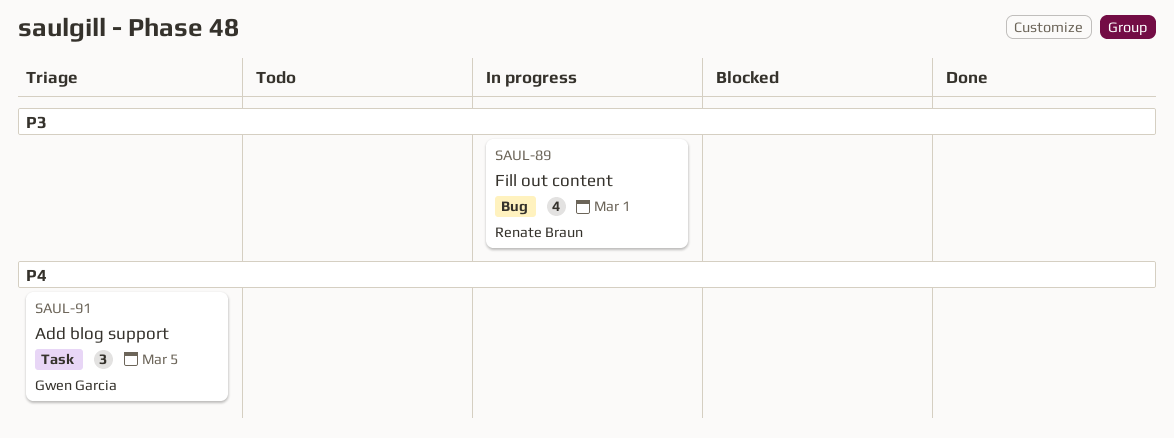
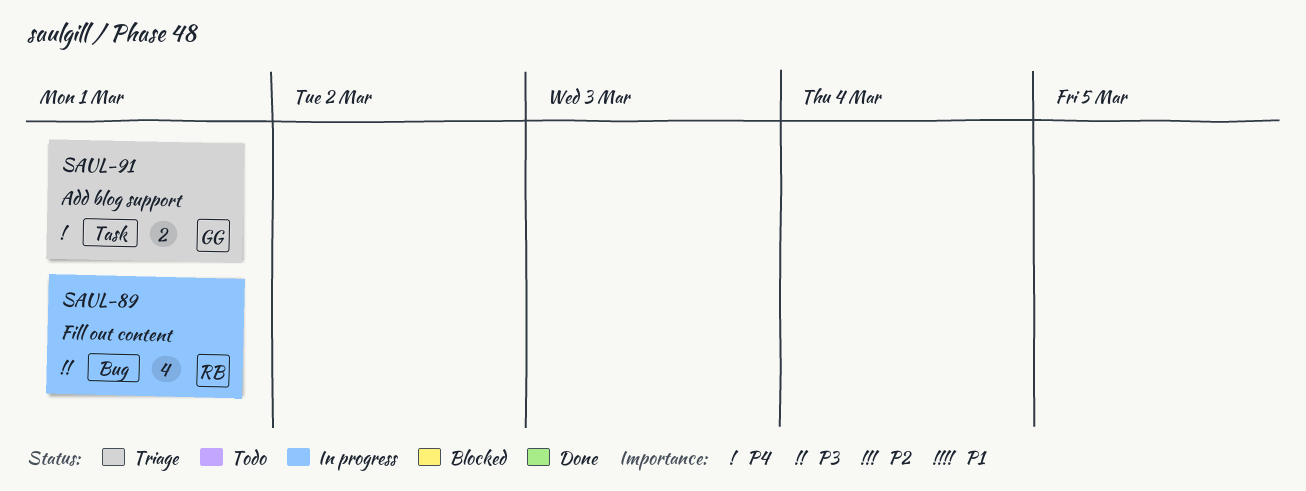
SAUL-91, estimate: 3 -> 2
SAUL-91, due: Mar 5 -> Mar 1

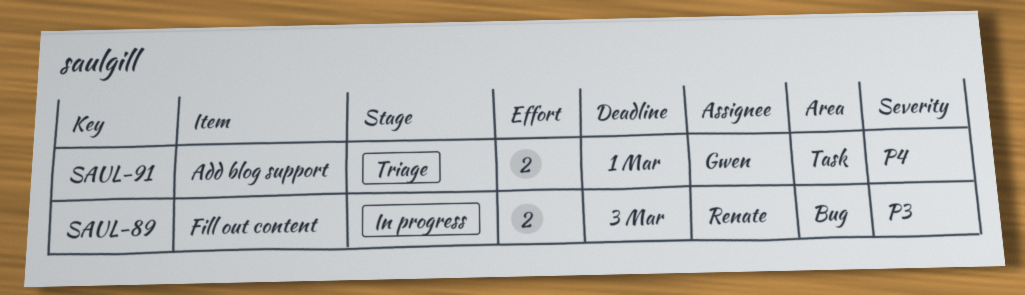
SAUL-89, estimate: 4 -> 2
SAUL-89, due: Mar 1 -> Mar 3

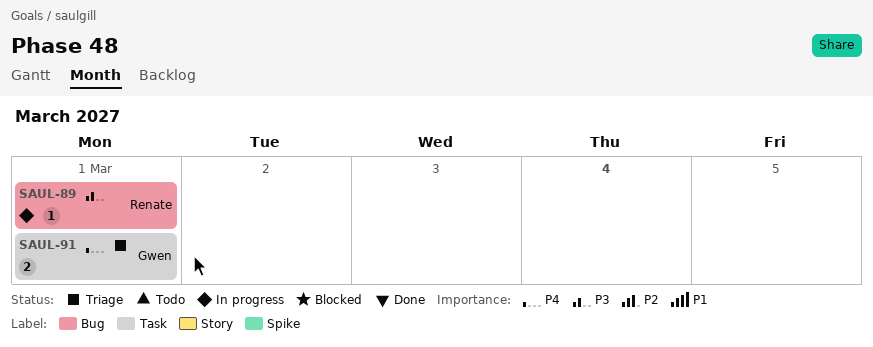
SAUL-89, estimate: 2 -> 1
SAUL-89, due: Mar 3 -> Mar 1

